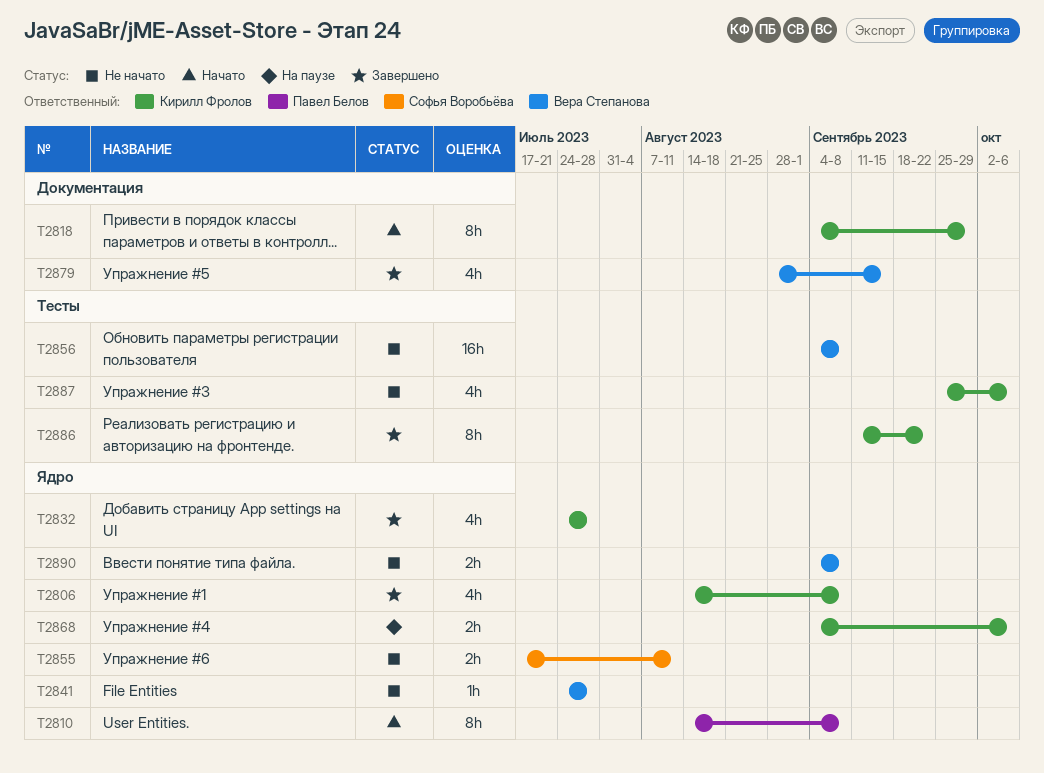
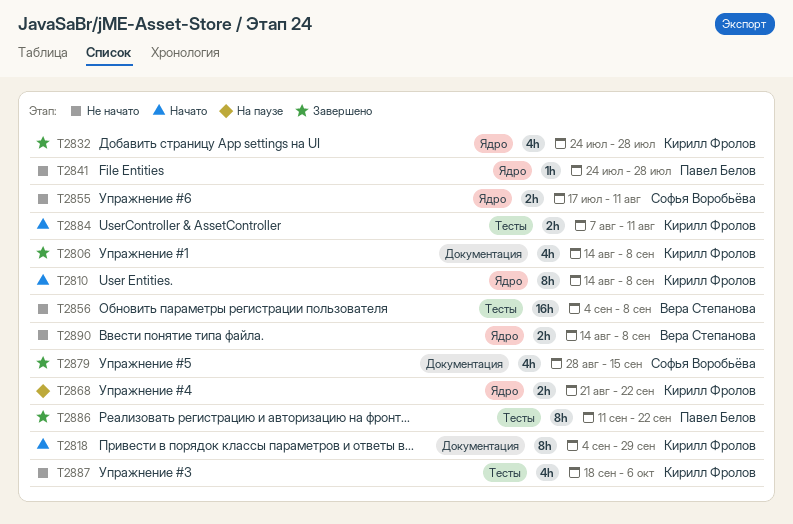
T2806, label: Ядро -> Документация
T2810, owner: Павел Белов -> Кирилл Фролов
T2841, owner: Вера Степанова -> Павел Белов
T2868, start: Sep 4 -> Aug 21
T2868, due: Oct 6 -> Sep 22
T2879, owner: Вера Степанова -> Софья Воробьёва
T2884: none -> present
T2886, owner: Кирилл Фролов -> Павел Белов
T2887, start: Sep 25 -> Sep 18
T2890, start: Sep 4 -> Aug 14

